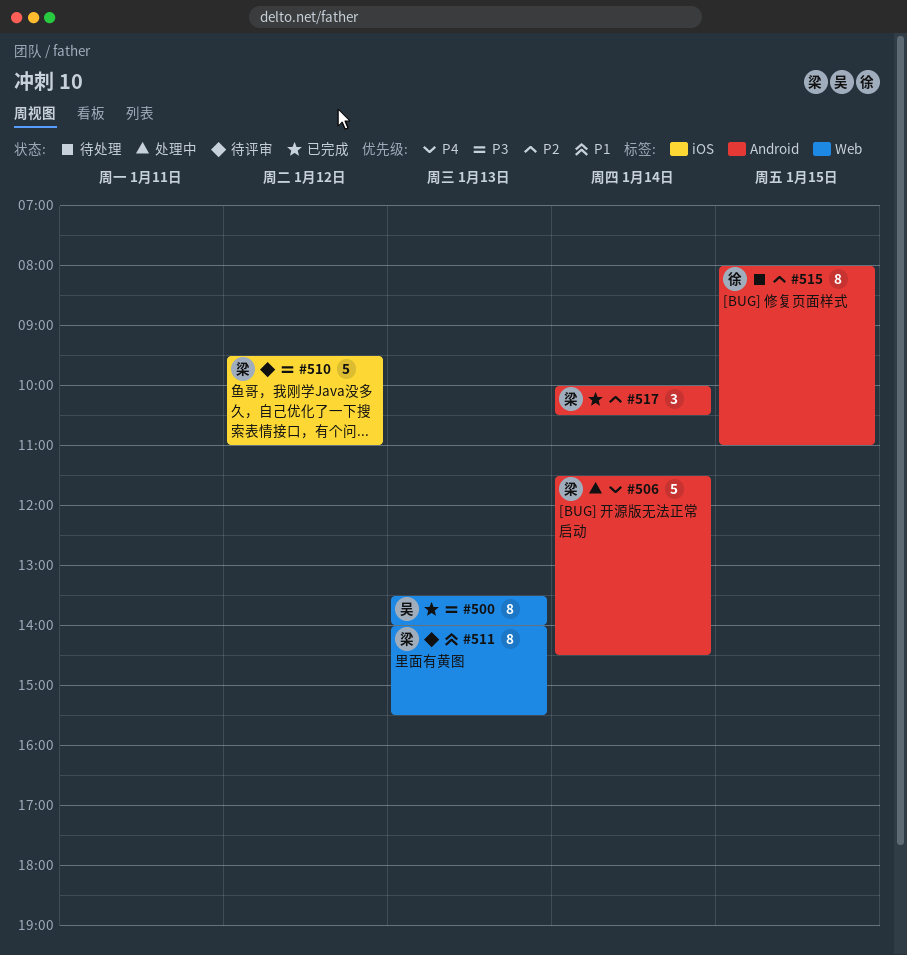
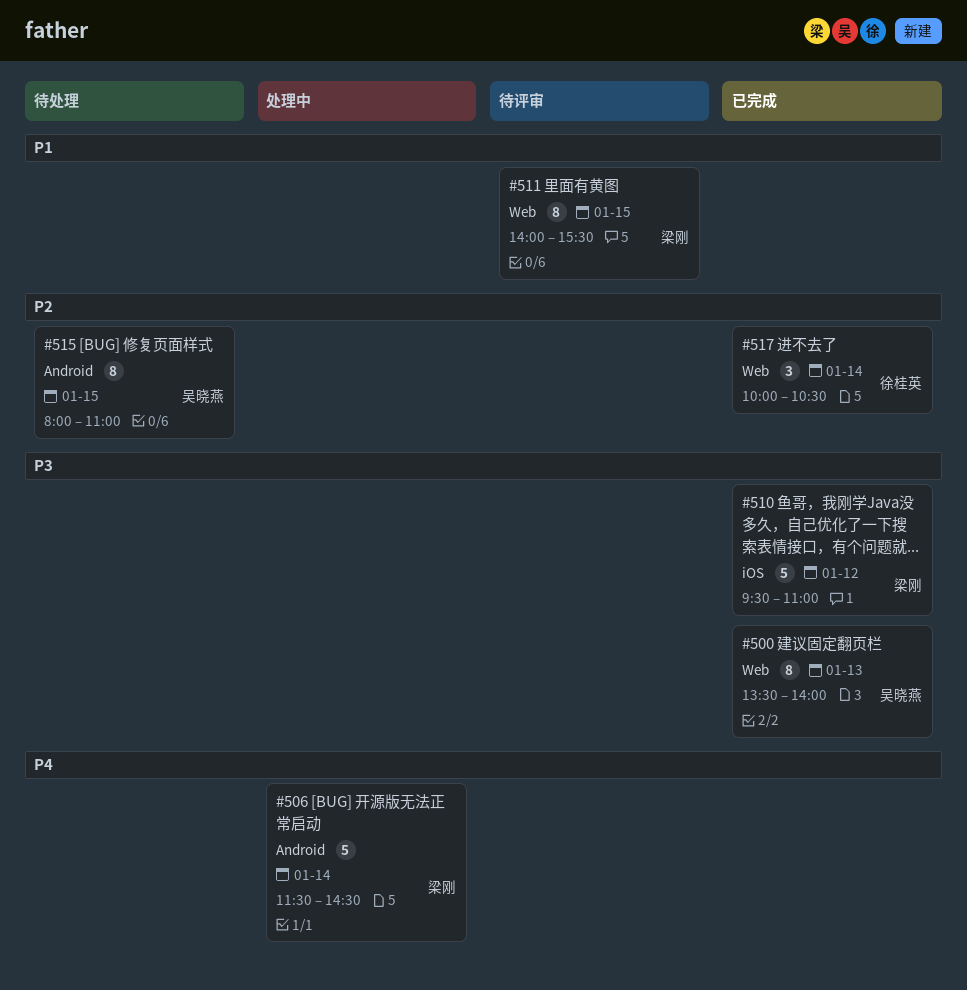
#510, status: 待评审 -> 已完成
#511, day: Jan 13 -> Jan 15
#515, owner: 徐桂英 -> 吴晓燕
#517, owner: 梁刚 -> 徐桂英
#517, label: Android -> Web

